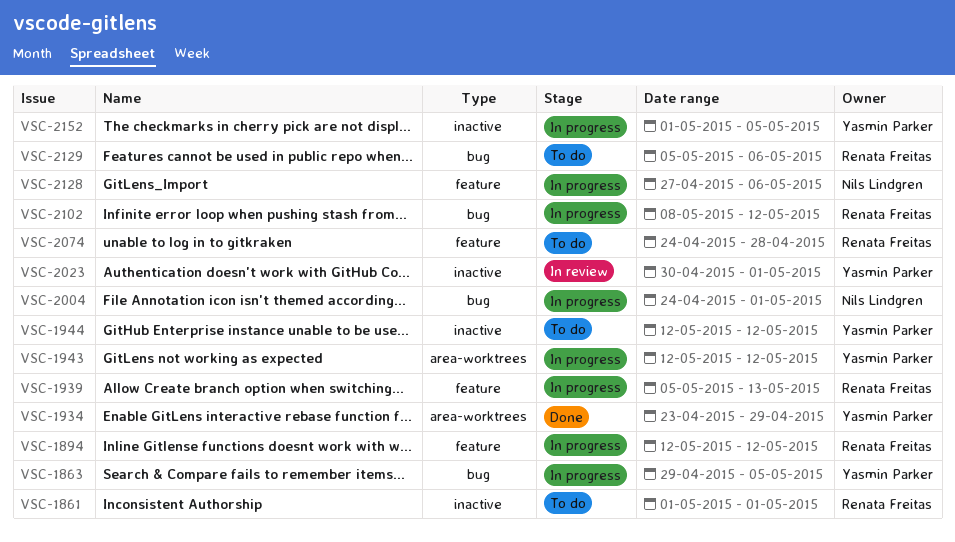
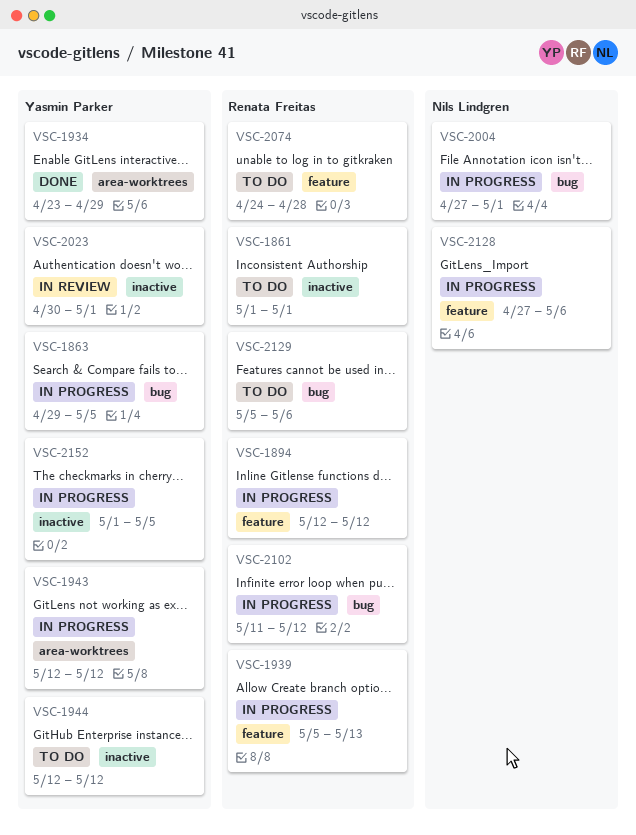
VSC-2004, start: Apr 24 -> Apr 27
VSC-2102, start: May 8 -> May 11

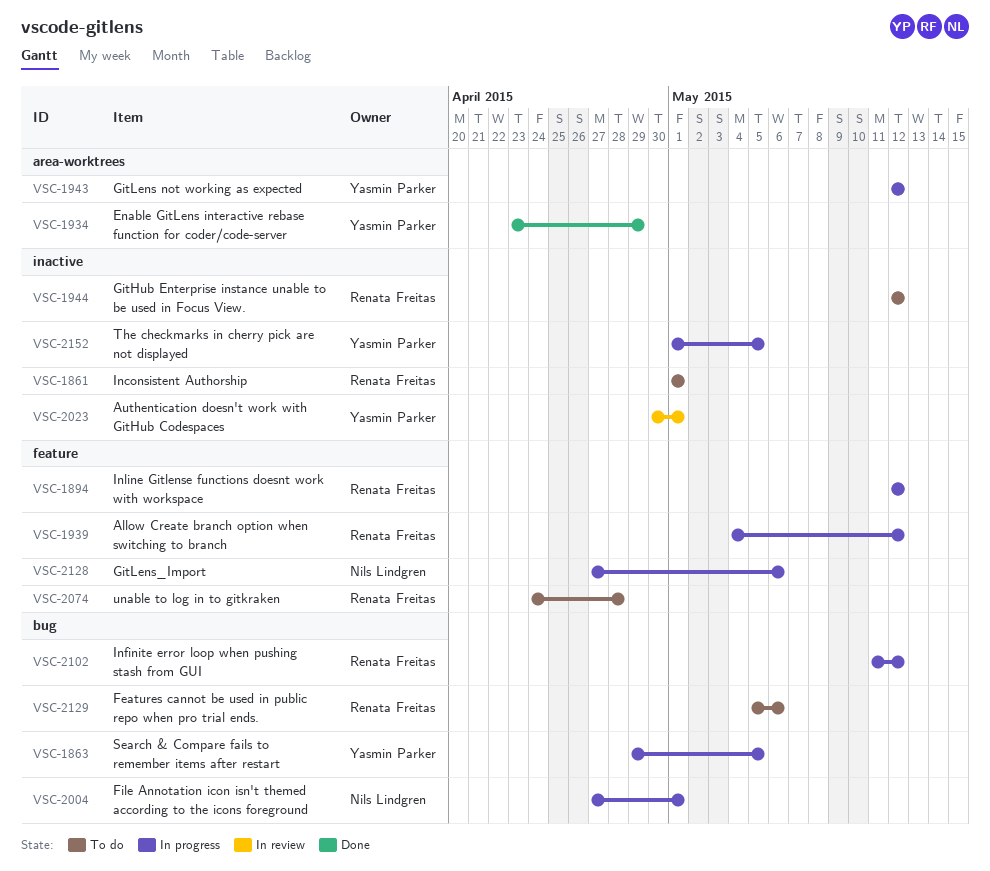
VSC-1939, start: May 5 -> May 4
VSC-1939, due: May 13 -> May 12
VSC-1944, owner: Yasmin Parker -> Renata Freitas

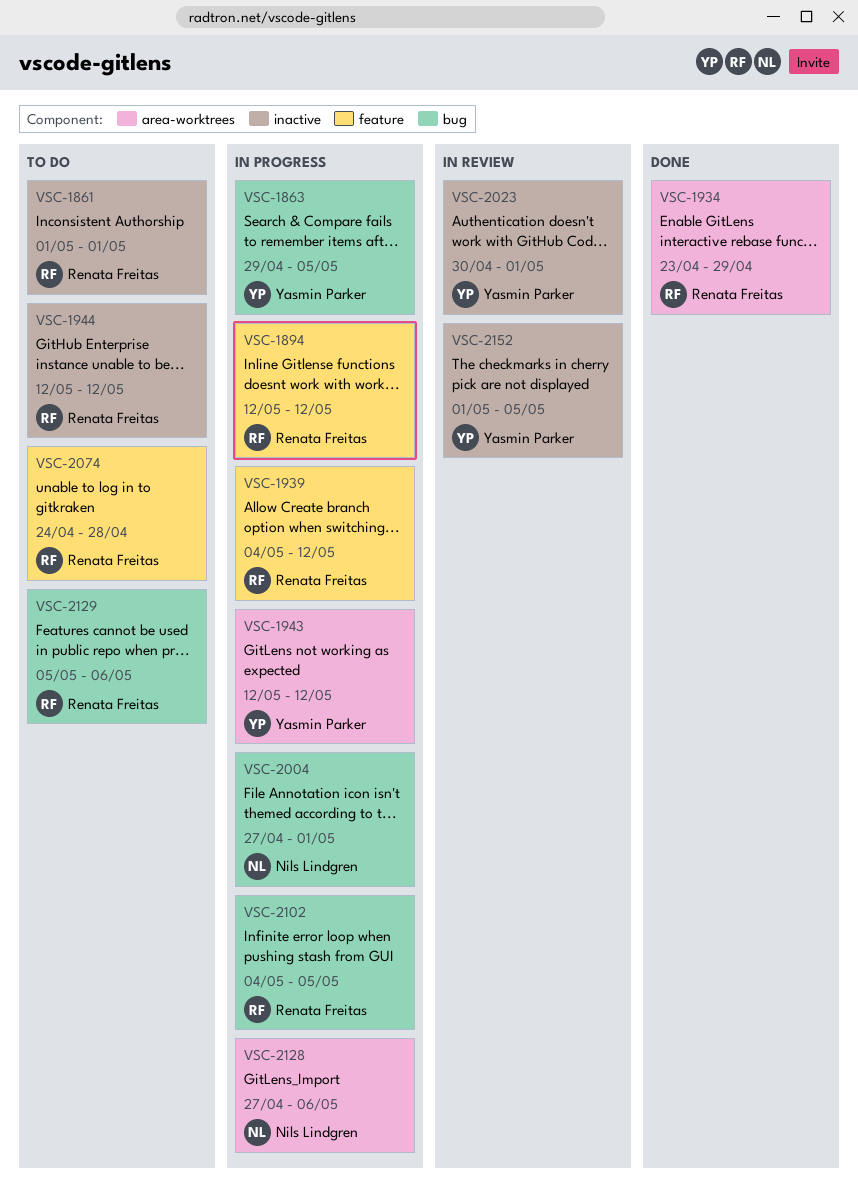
VSC-1934, owner: Yasmin Parker -> Renata Freitas
VSC-2102, start: May 11 -> May 4
VSC-2102, due: May 12 -> May 5
VSC-2128, label: feature -> area-worktrees
VSC-2152, status: In progress -> In review

